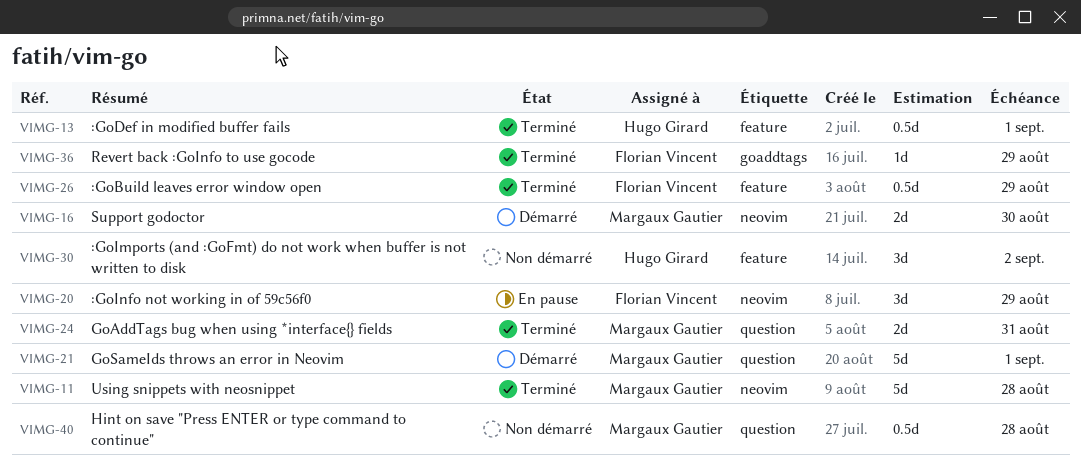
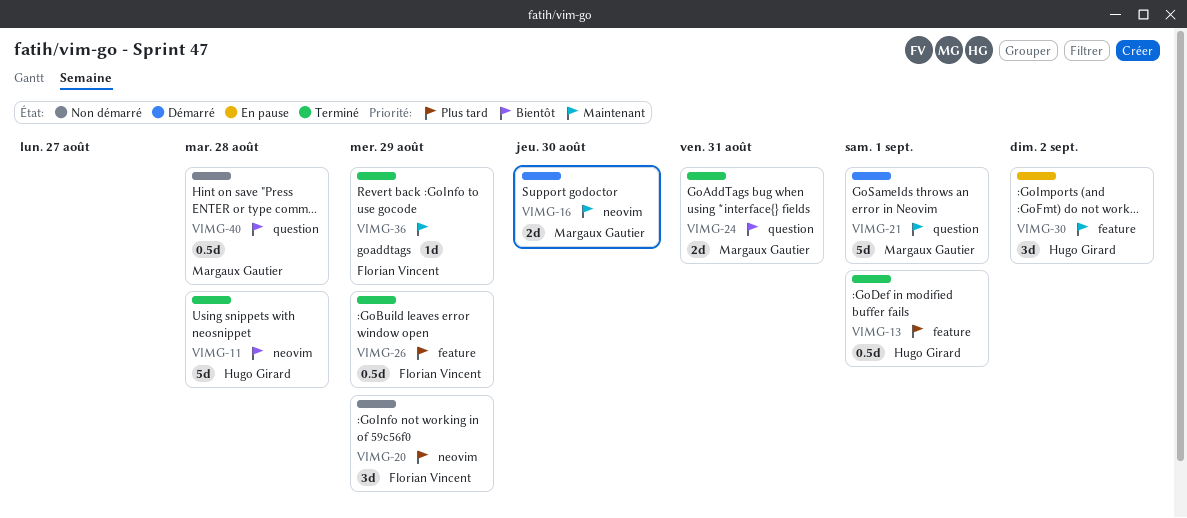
VIMG-11, owner: Margaux Gautier -> Hugo Girard
VIMG-20, status: En pause -> Non démarré
VIMG-30, status: Non démarré -> En pause

